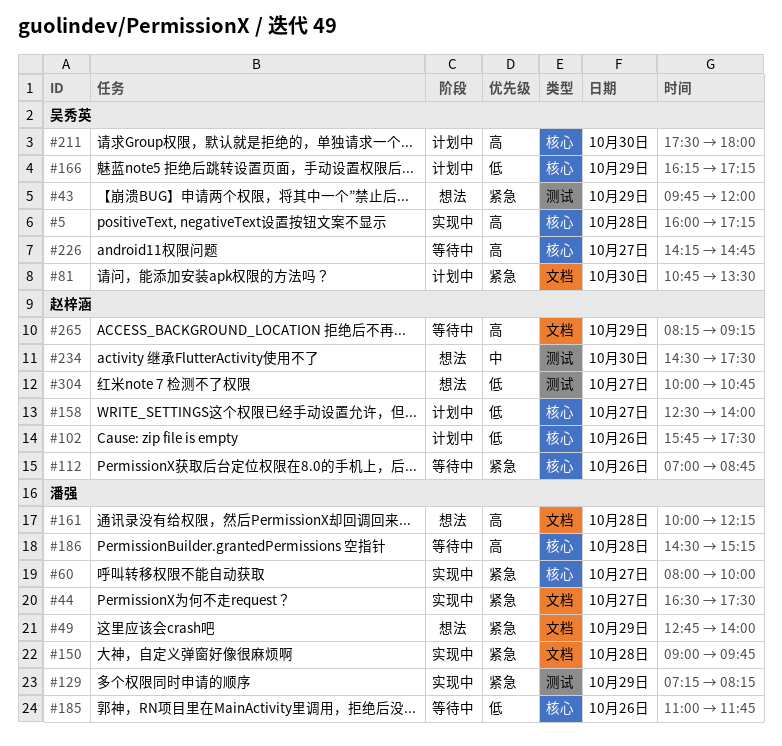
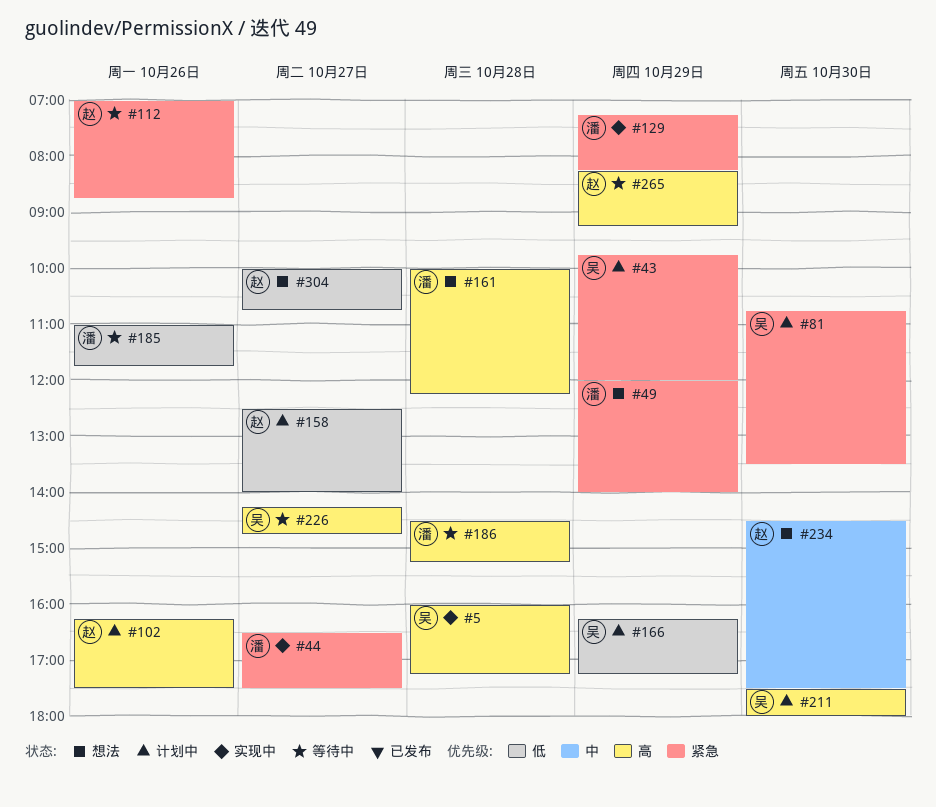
#43, status: 想法 -> 计划中
#49, begins: 12:45 -> 12:00
#60: present -> none
#102, priority: 低 -> 高
#102, begins: 15:45 -> 16:15
#150: present -> none

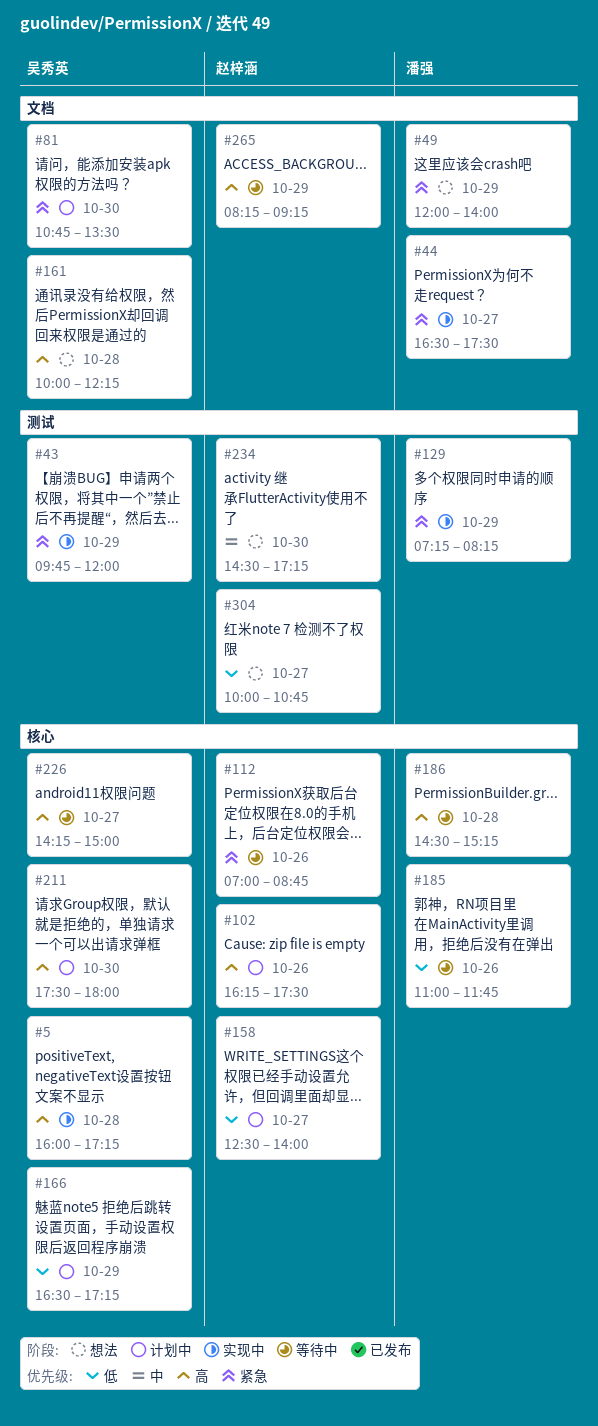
#43, status: 计划中 -> 实现中
#161, owner: 潘强 -> 吴秀英
#166, begins: 16:15 -> 16:30
#226, ends: 14:45 -> 15:00
#234, ends: 17:30 -> 17:15

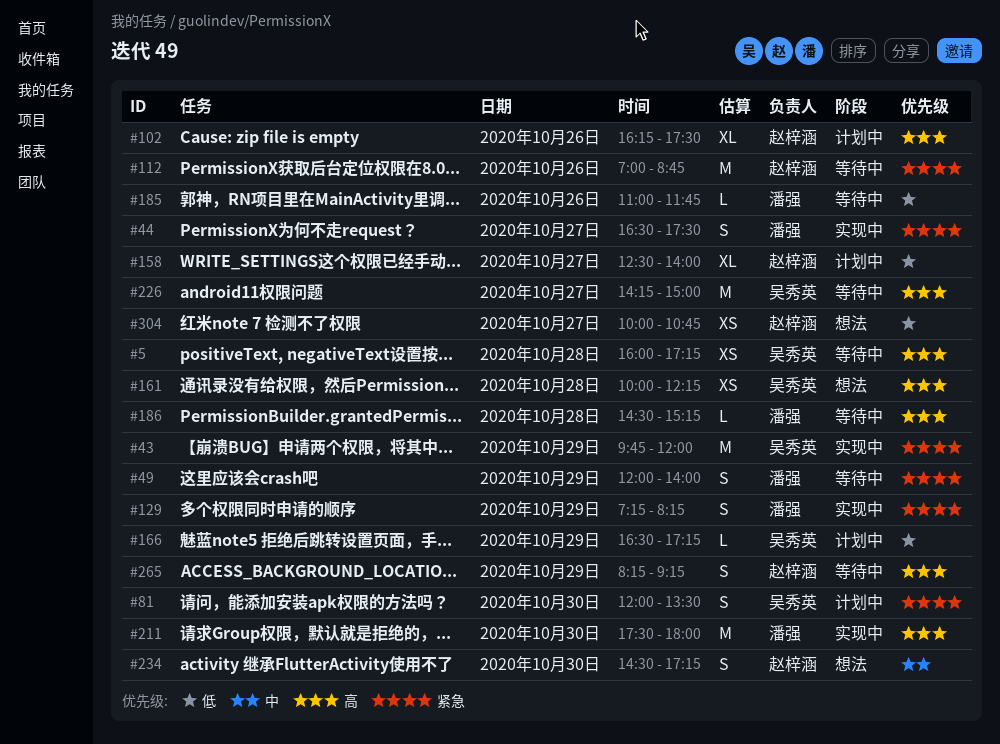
#5, status: 实现中 -> 等待中
#49, status: 想法 -> 等待中
#81, begins: 10:45 -> 12:00
#211, status: 计划中 -> 实现中
#211, owner: 吴秀英 -> 潘强

